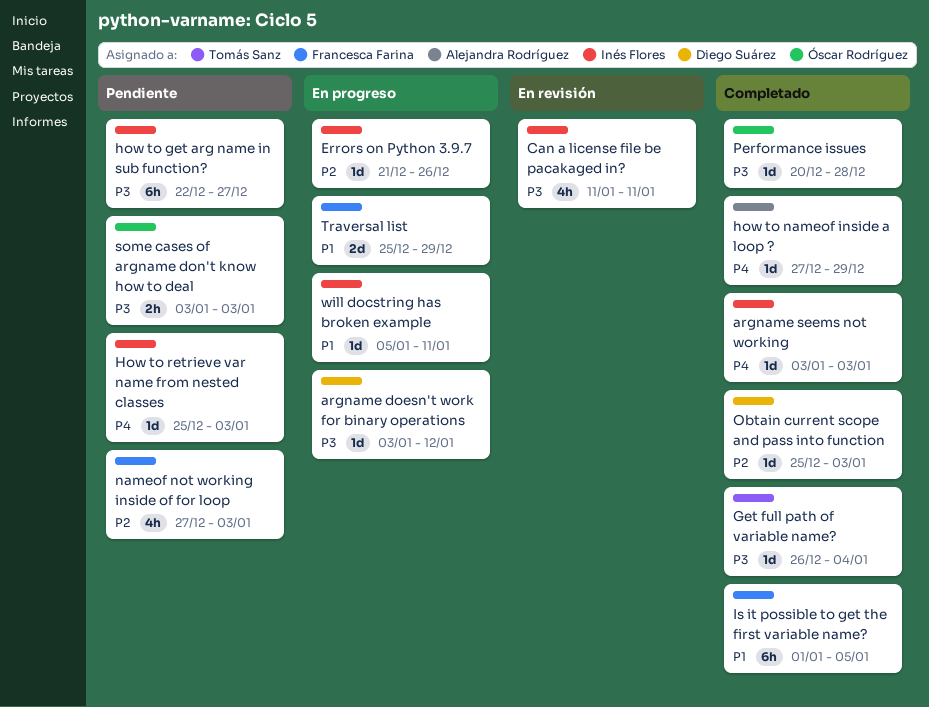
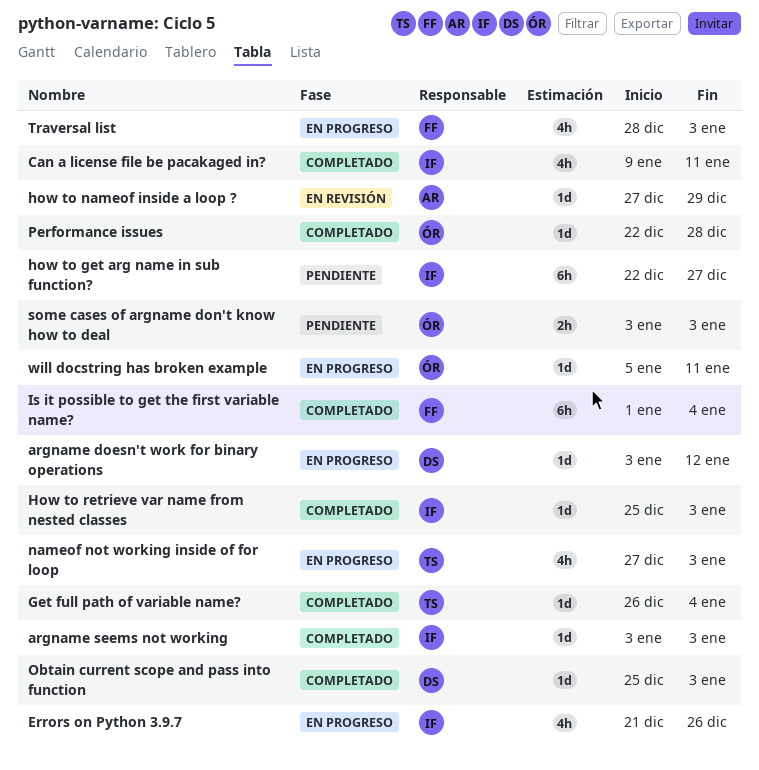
Can a license file be pacakaged in?, status: En revisión -> Completado
Can a license file be pacakaged in?, start: Jan 11 -> Jan 9
Errors on Python 3.9.7, estimate: 1d -> 4h
how to nameof inside a loop ?, status: Completado -> En revisión
How to retrieve var name from nested classes, status: Pendiente -> Completado
Is it possible to get the first variable name?, due: Jan 5 -> Jan 4
nameof not working inside of for loop, status: Pendiente -> En progreso
nameof not working inside of for loop, owner: Francesca Farina -> Tomás Sanz
Performance issues, start: Dec 20 -> Dec 22
Traversal list, estimate: 2d -> 4h
Traversal list, start: Dec 25 -> Dec 28
Traversal list, due: Dec 29 -> Jan 3
will docstring has broken example, owner: Inés Flores -> Óscar Rodríguez

